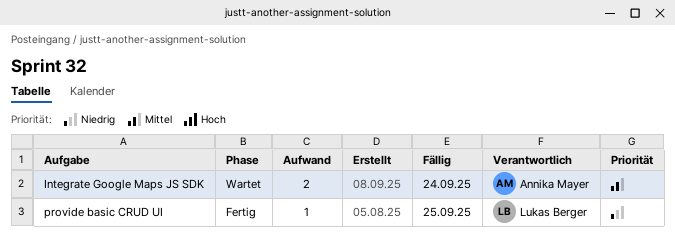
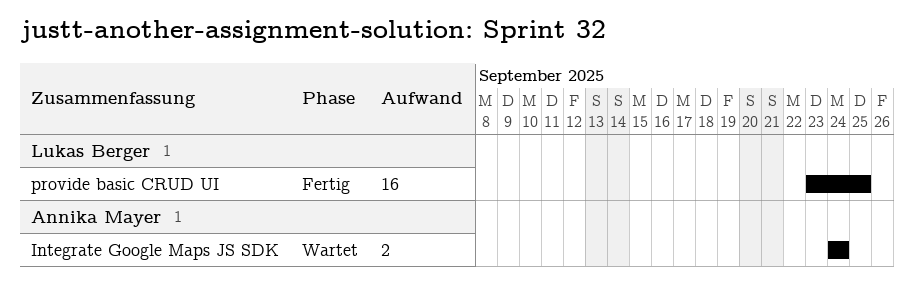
provide basic CRUD UI, estimate: 1 -> 16

